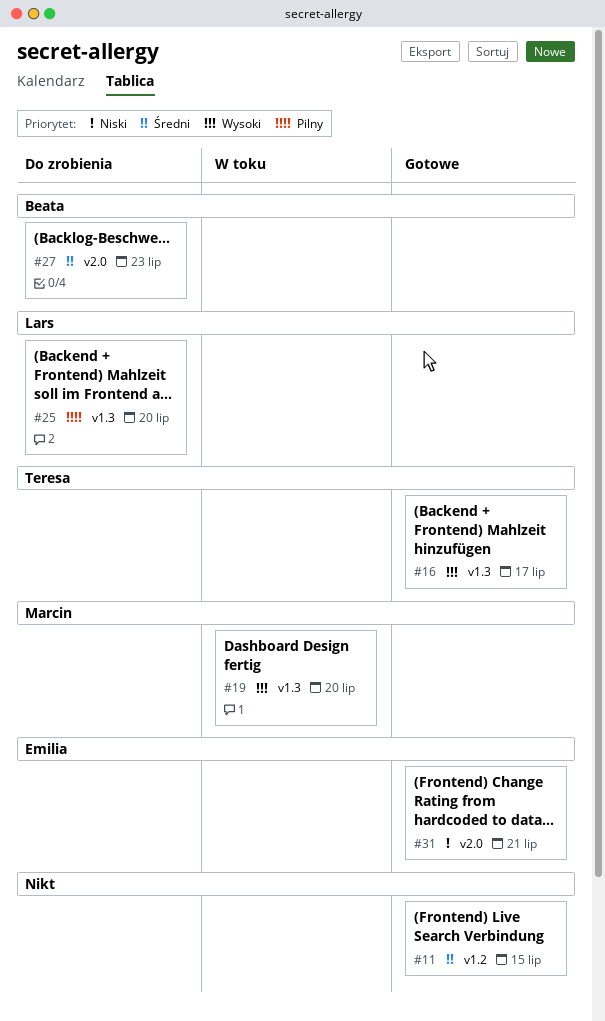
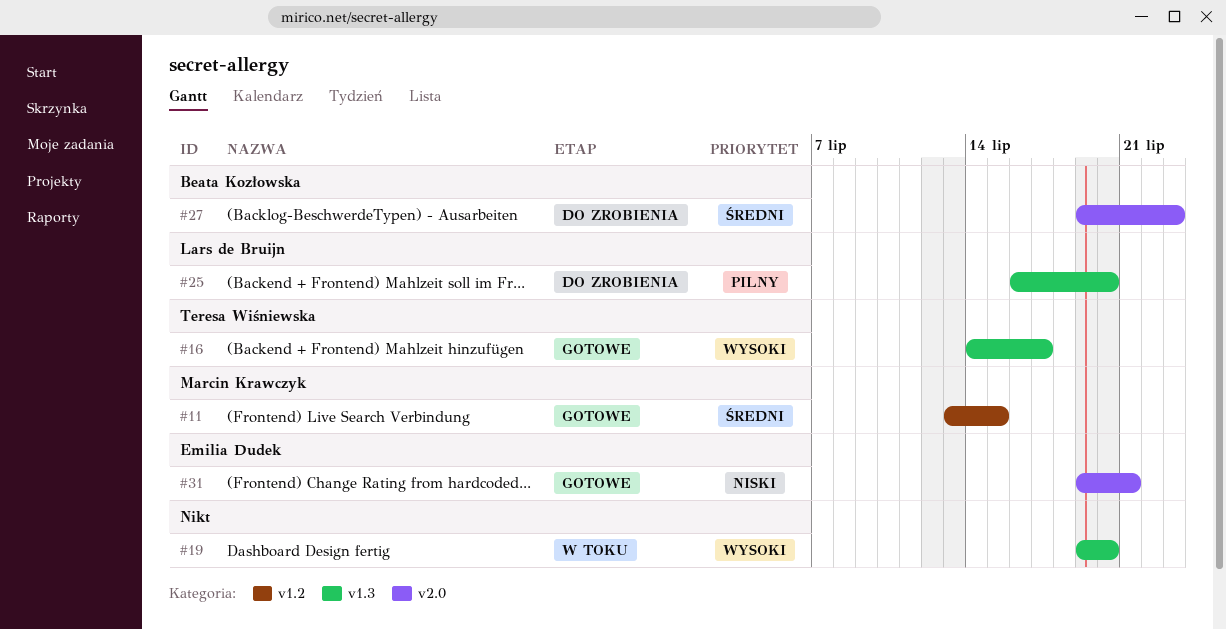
#11, owner: none -> Marcin Krawczyk
#19, owner: Marcin Krawczyk -> none

